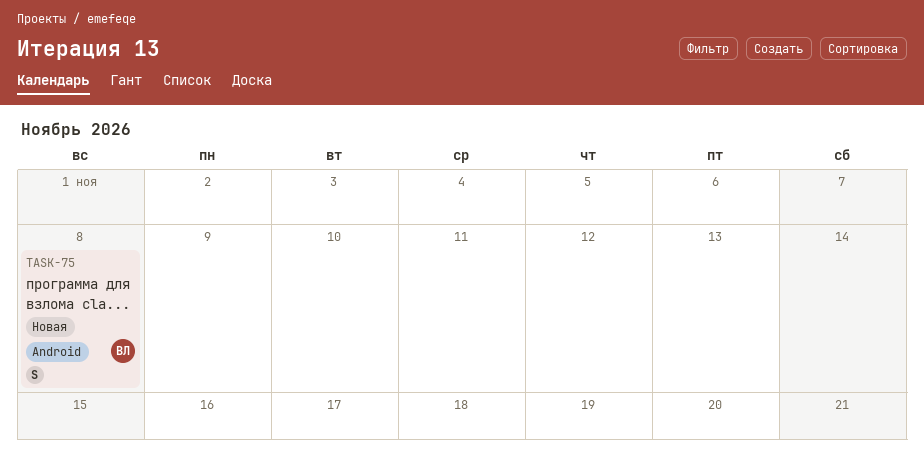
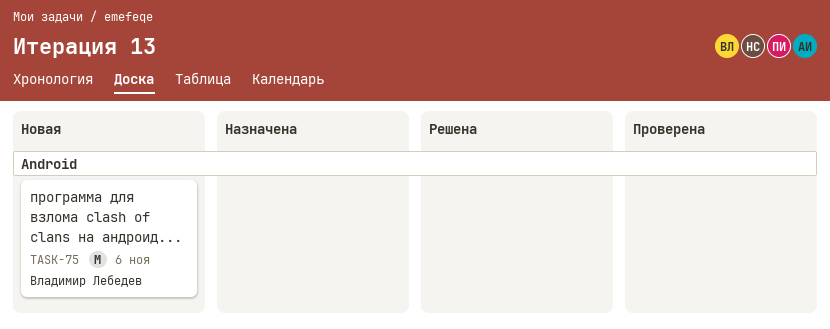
TASK-75, estimate: S -> M
TASK-75, due: Nov 8 -> Nov 6

